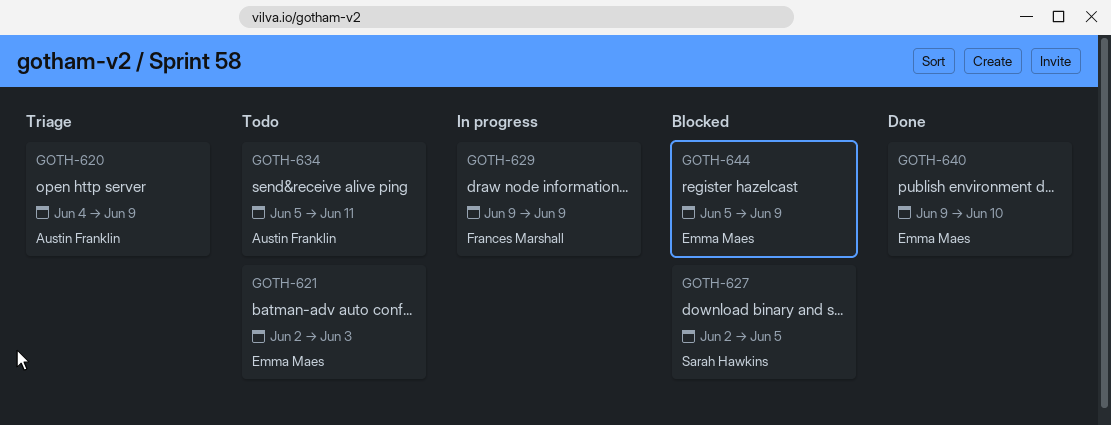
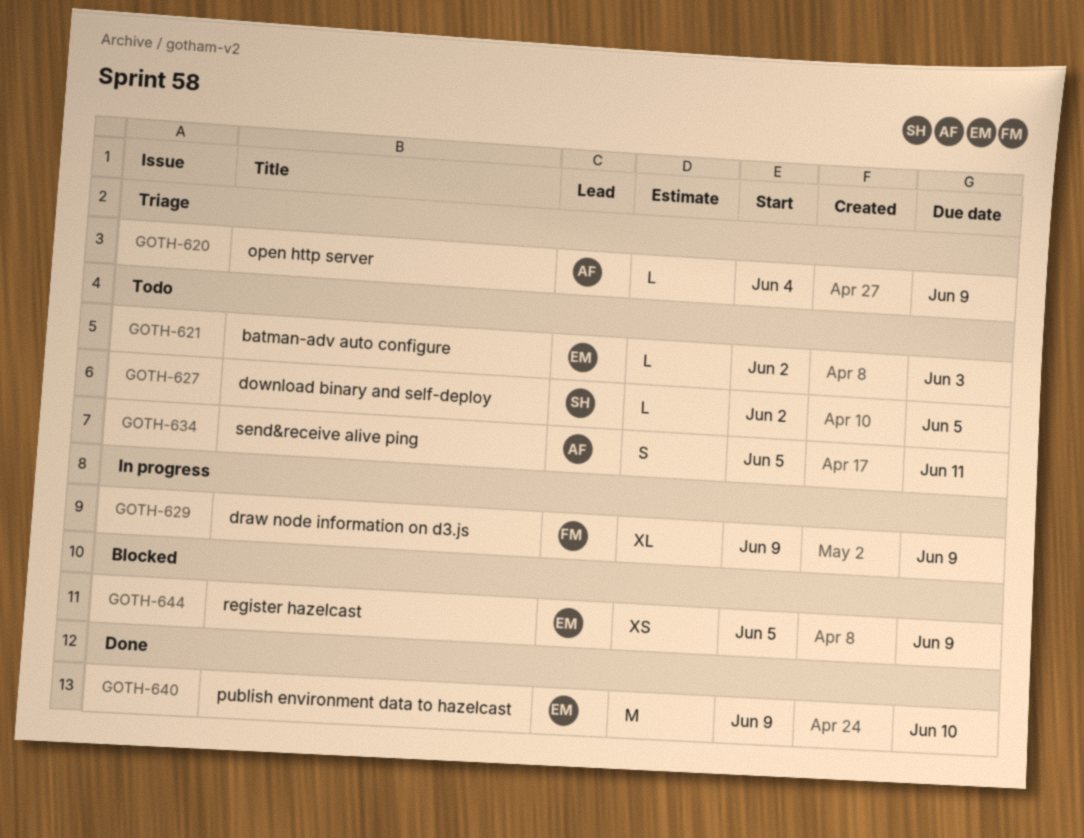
GOTH-627, status: Blocked -> Todo

